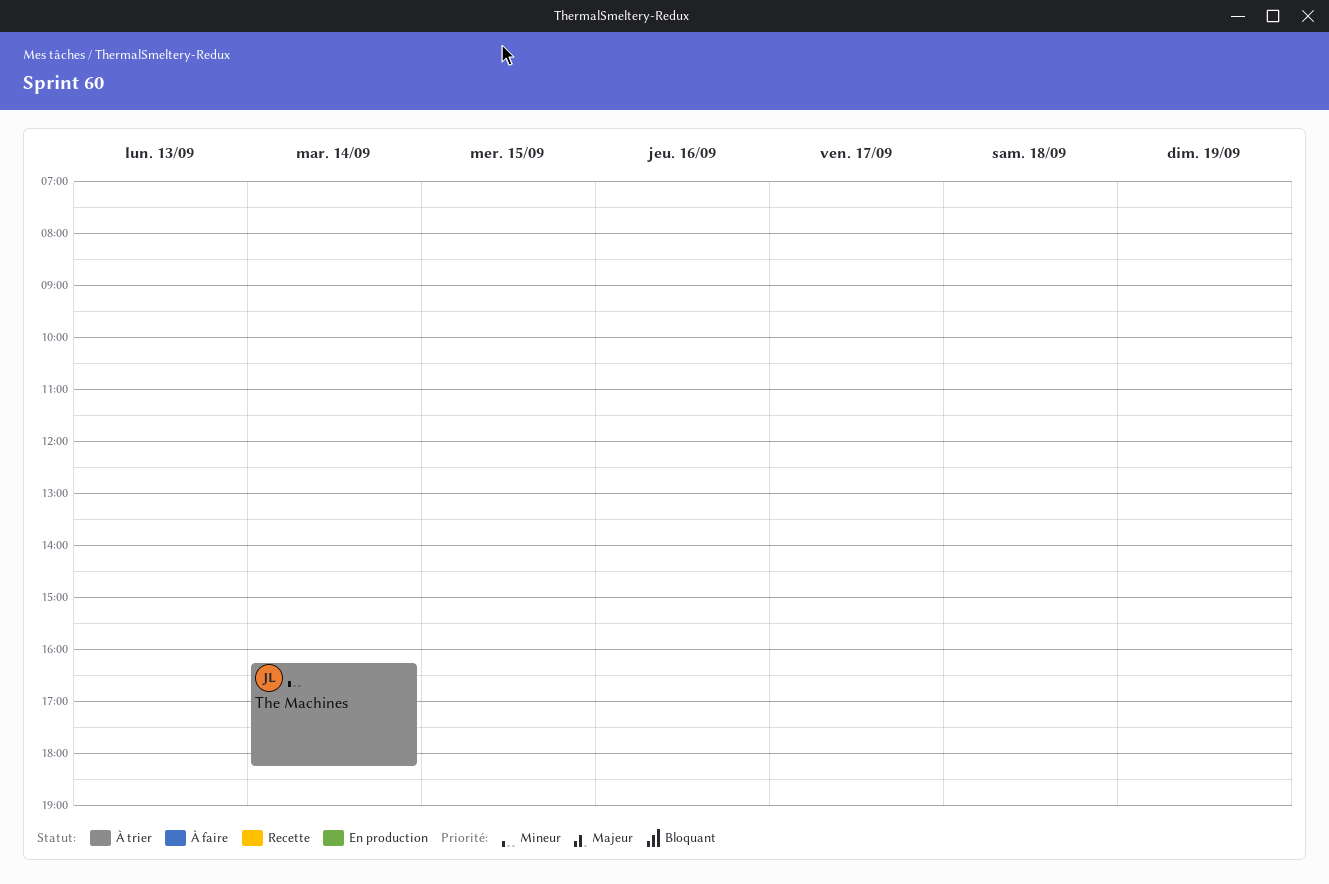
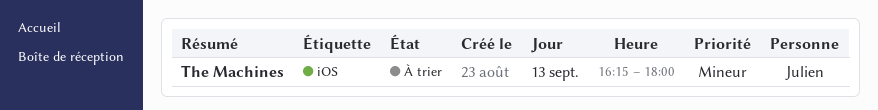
The Machines, day: Sep 14 -> Sep 13
The Machines, ends: 18:15 -> 18:00

